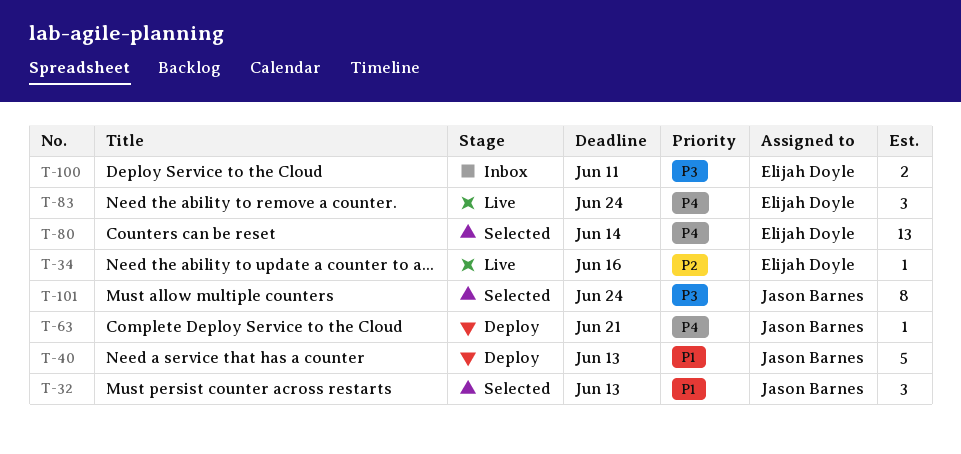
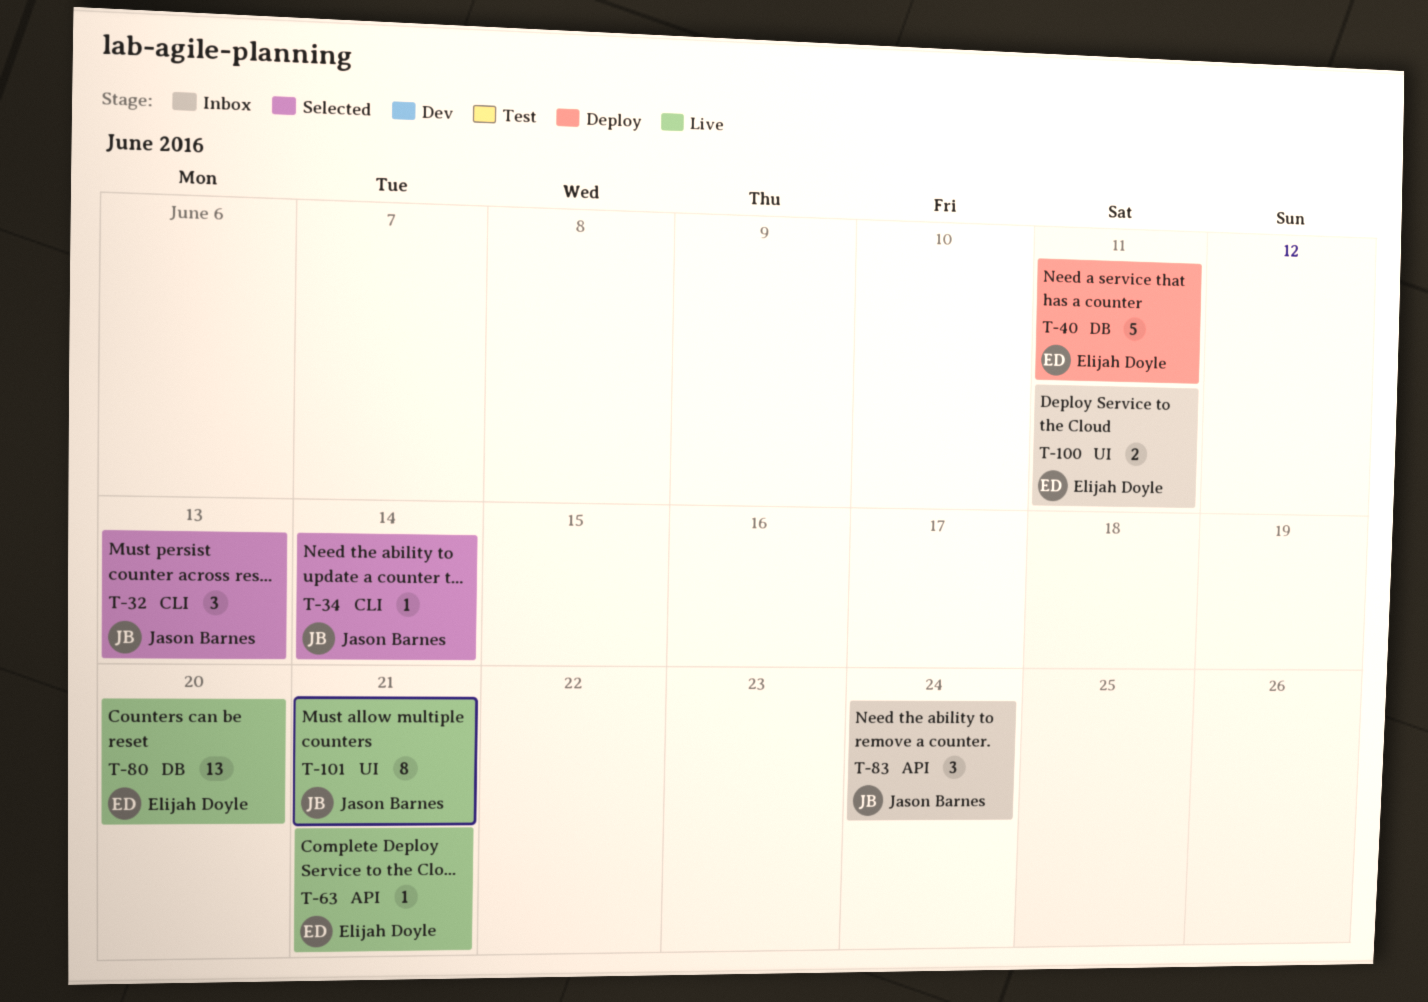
T-34, status: Live -> Selected
T-34, owner: Elijah Doyle -> Jason Barnes
T-34, due: Jun 16 -> Jun 14
T-40, owner: Jason Barnes -> Elijah Doyle
T-40, due: Jun 13 -> Jun 11
T-63, status: Deploy -> Live
T-63, owner: Jason Barnes -> Elijah Doyle
T-80, status: Selected -> Live
T-80, due: Jun 14 -> Jun 20
T-83, status: Live -> Inbox
T-83, owner: Elijah Doyle -> Jason Barnes
T-101, status: Selected -> Live
T-101, due: Jun 24 -> Jun 21

